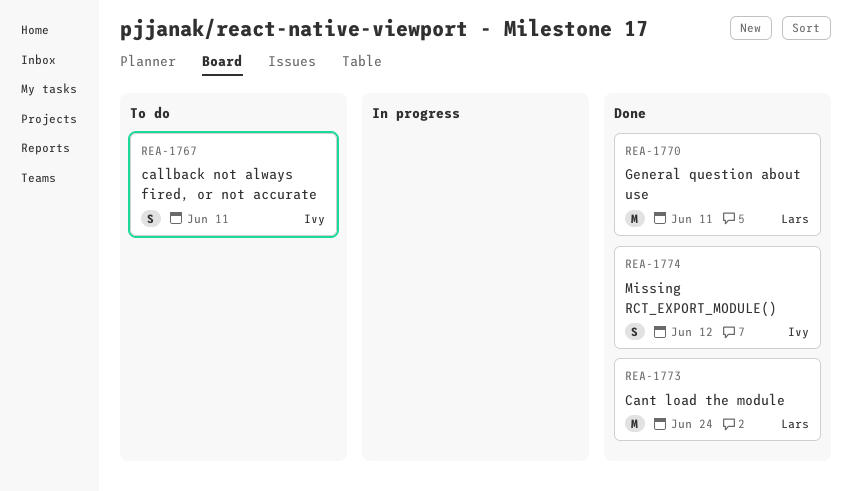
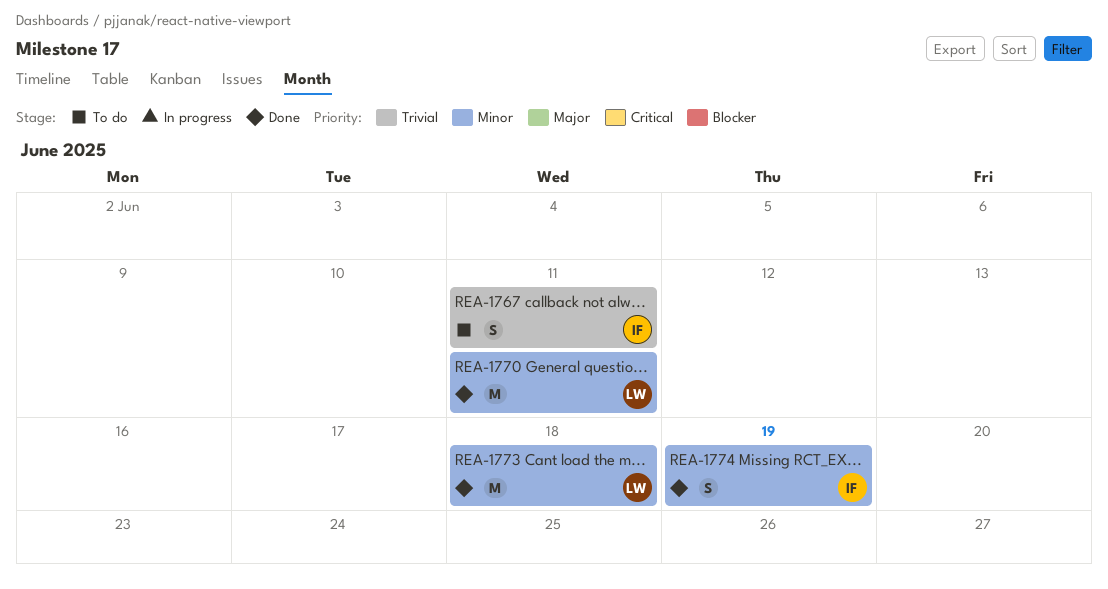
REA-1773, due: Jun 24 -> Jun 18
REA-1774, due: Jun 12 -> Jun 19

